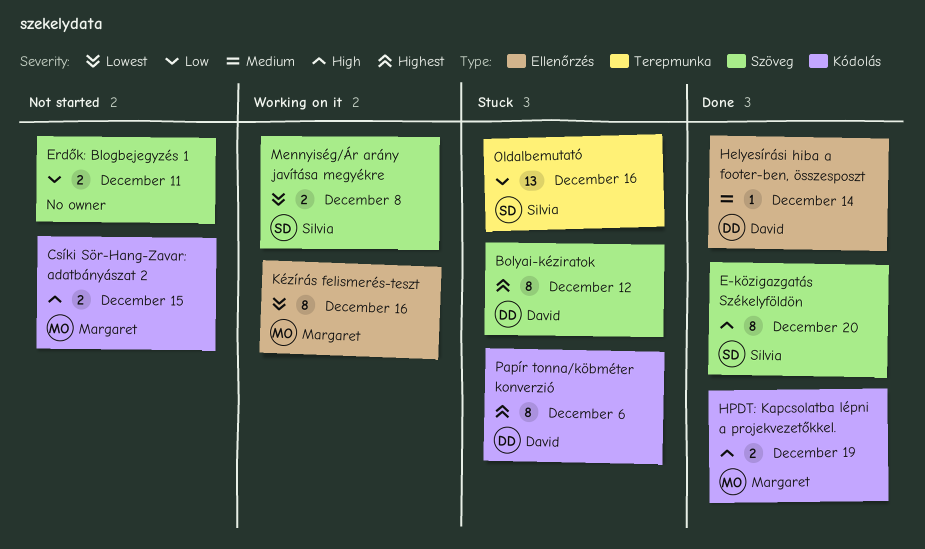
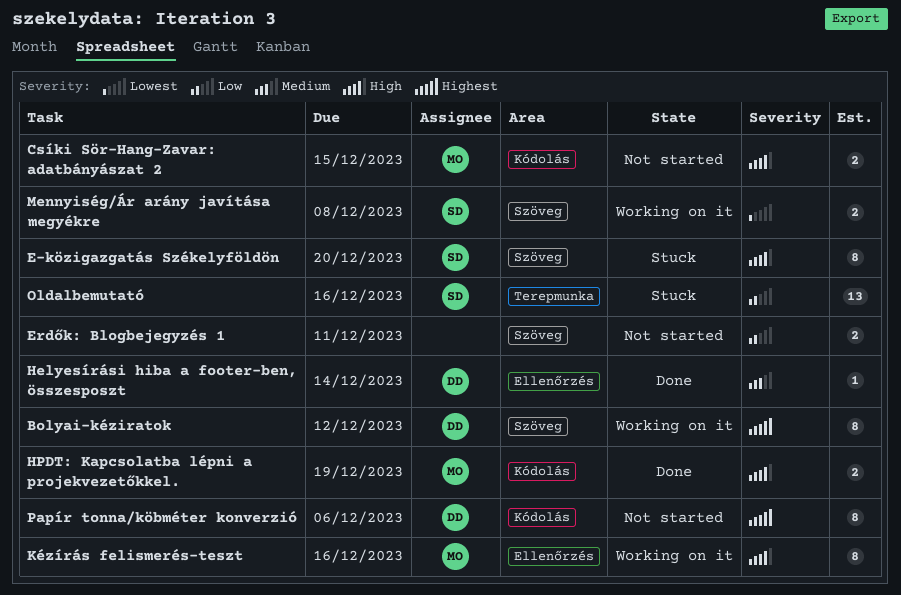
Bolyai-kéziratok, status: Stuck -> Working on it
E-közigazgatás Székelyföldön, status: Done -> Stuck
Kézírás felismerés-teszt, priority: Lowest -> High
Papír tonna/köbméter konverzió, status: Stuck -> Not started

